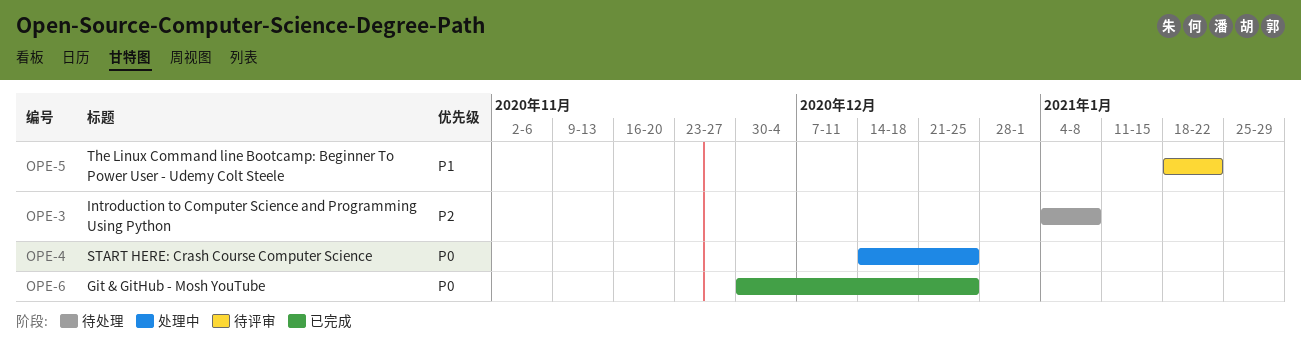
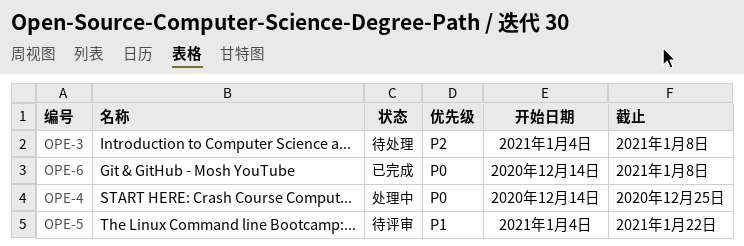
OPE-5, start: Jan 18 -> Jan 4
OPE-6, start: Nov 30 -> Dec 14
OPE-6, due: Dec 25 -> Jan 8

